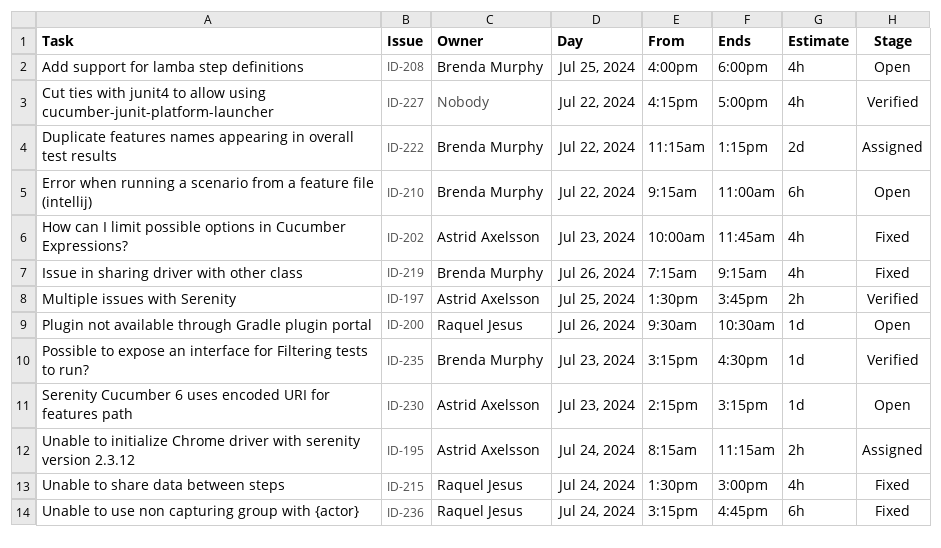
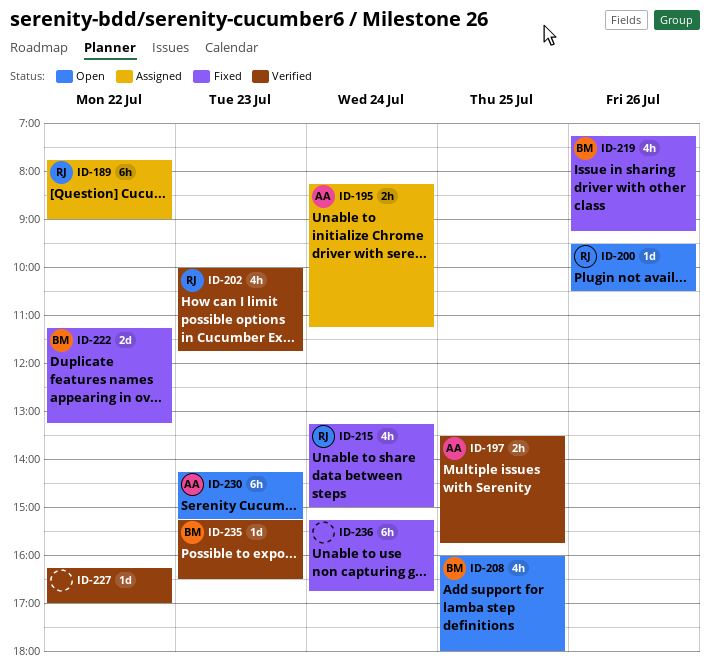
ID-189: none -> present
ID-202, status: Fixed -> Verified
ID-202, owner: Astrid Axelsson -> Raquel Jesus
ID-210: present -> none
ID-215, begins: 13:30 -> 13:15
ID-222, status: Assigned -> Fixed
ID-227, estimate: 4h -> 1d
ID-230, estimate: 1d -> 6h
ID-236, owner: Raquel Jesus -> none

